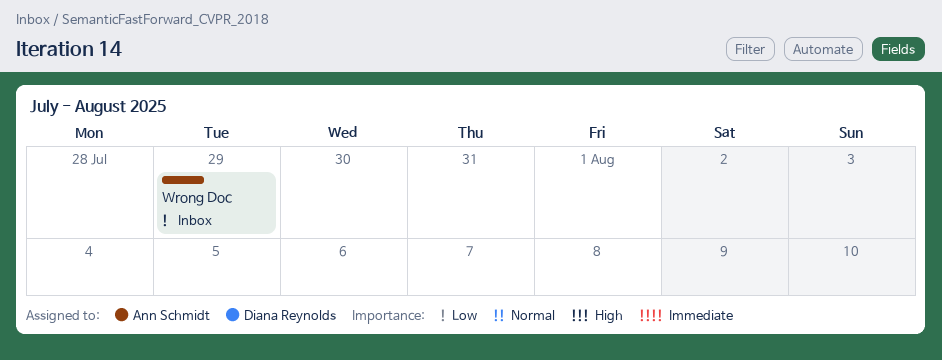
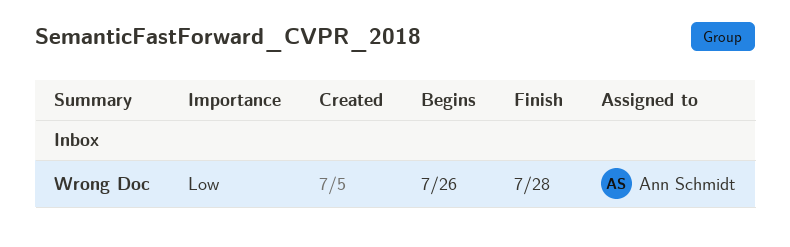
Wrong Doc, due: Jul 29 -> Jul 28

